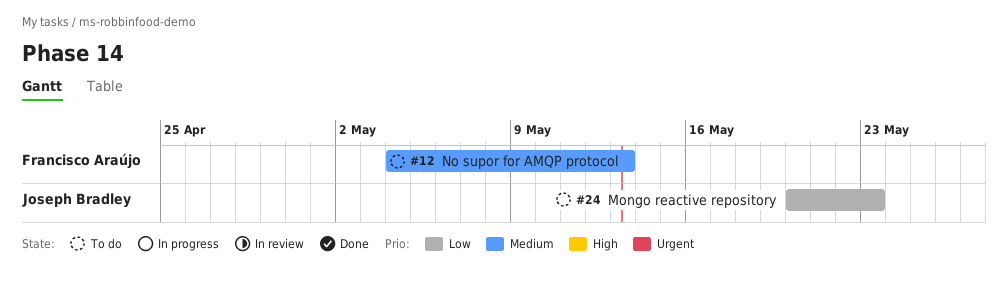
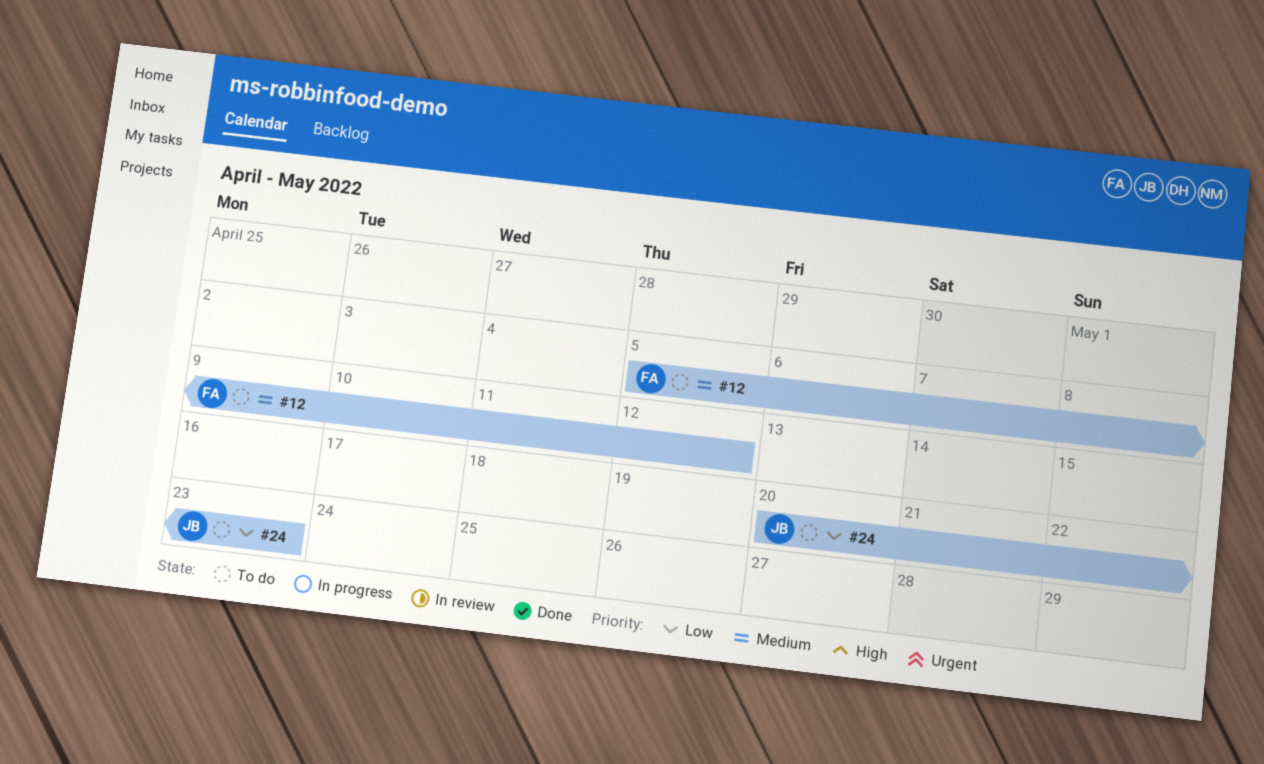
#12, start: May 4 -> May 5
#12, due: May 13 -> May 12

